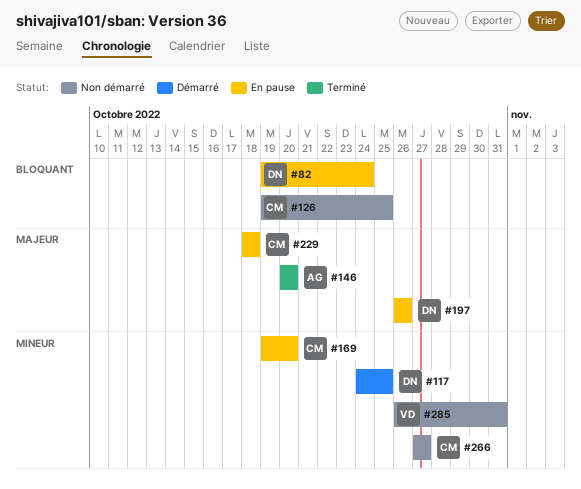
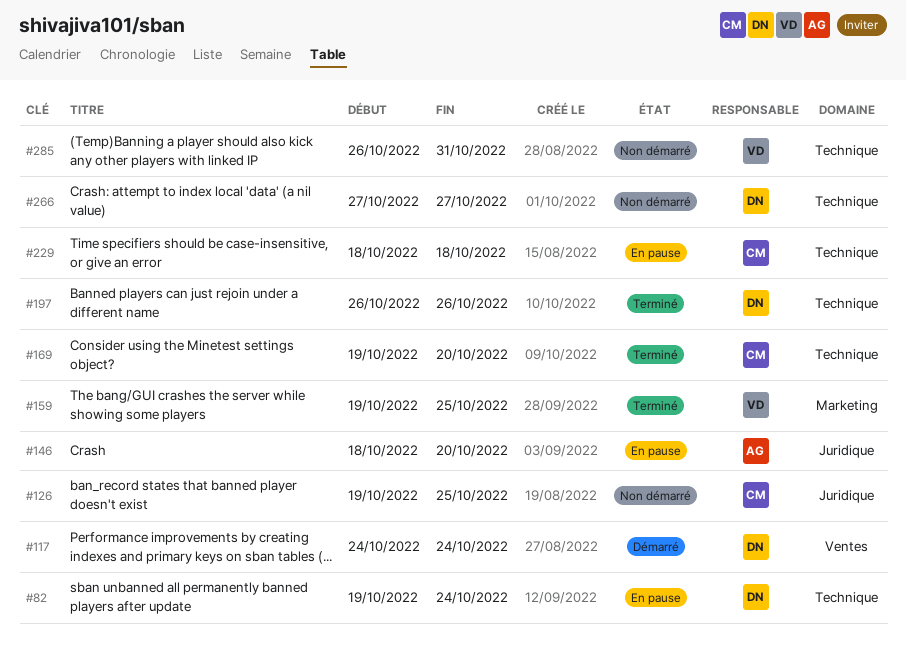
#117, due: Oct 25 -> Oct 24
#146, status: Terminé -> En pause
#146, start: Oct 20 -> Oct 18
#159: none -> present
#169, status: En pause -> Terminé
#197, status: En pause -> Terminé
#266, owner: CM -> DN

